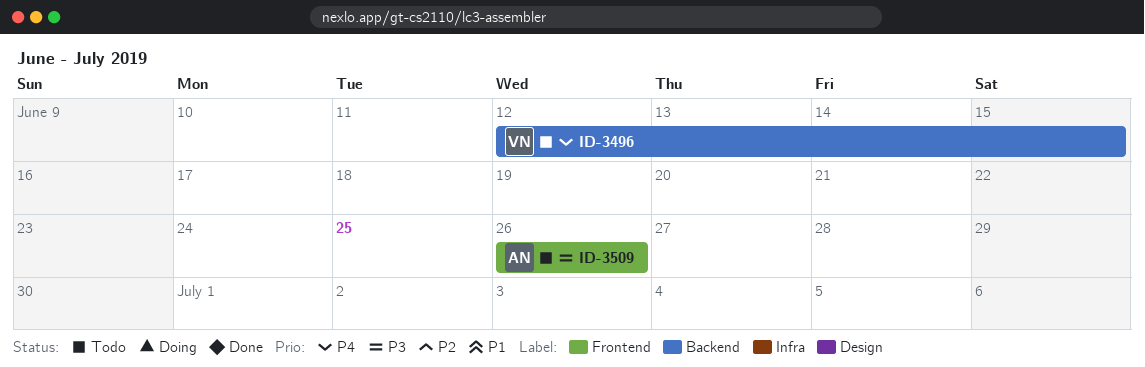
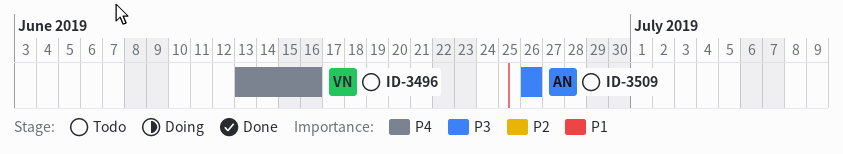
ID-3496, start: Jun 12 -> Jun 13
ID-3496, due: Jun 15 -> Jun 16

